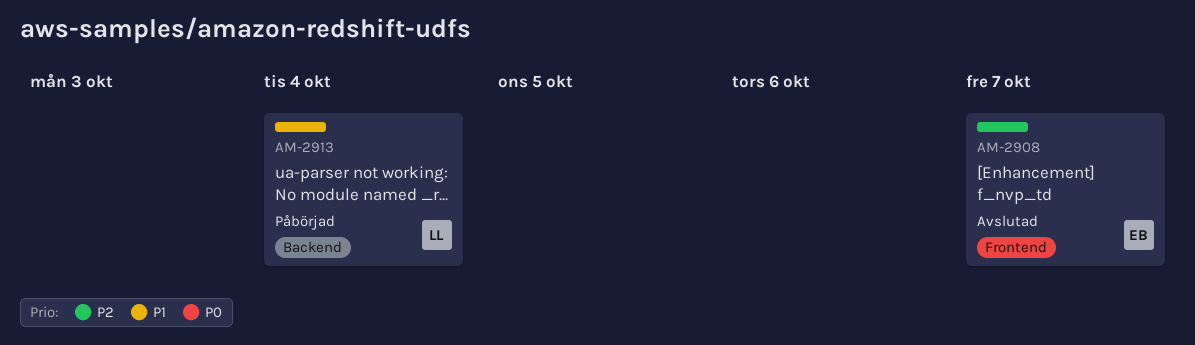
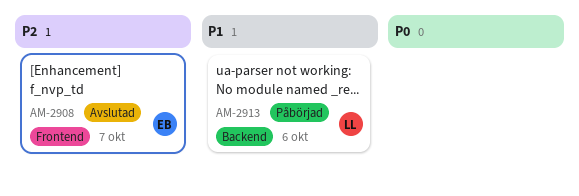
AM-2913, due: Oct 4 -> Oct 6

